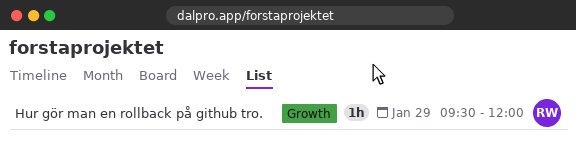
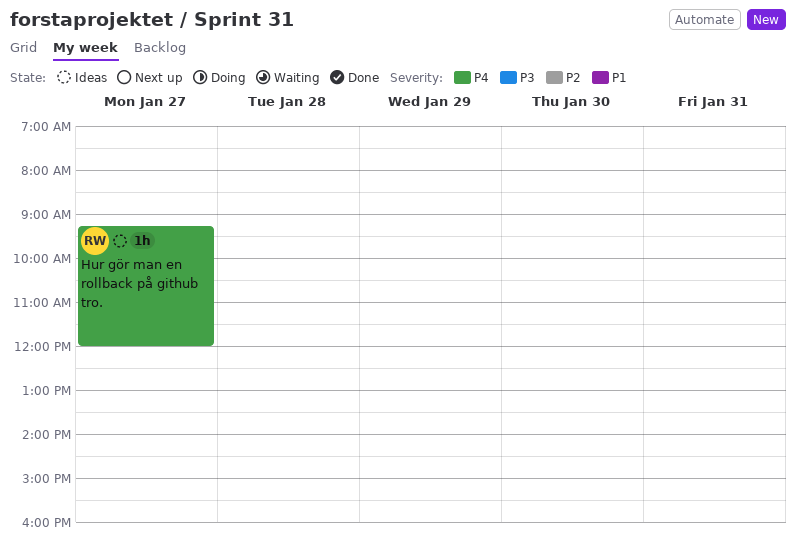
Hur gör man en rollback på github tro., day: Jan 29 -> Jan 27
Hur gör man en rollback på github tro., begins: 09:30 -> 09:15

